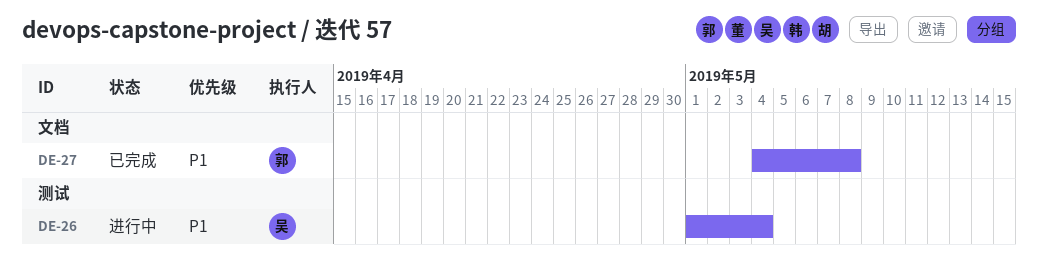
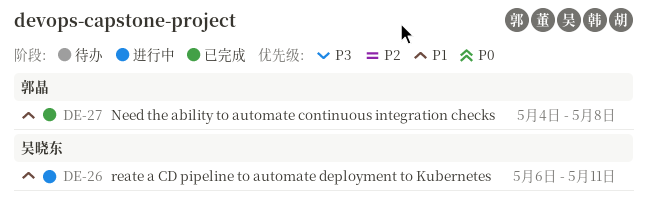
DE-26, start: May 1 -> May 6
DE-26, due: May 4 -> May 11

